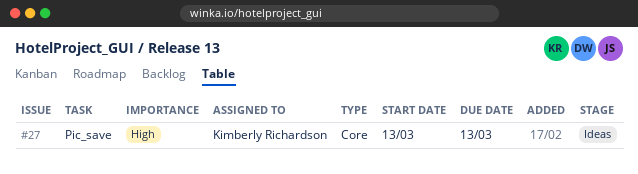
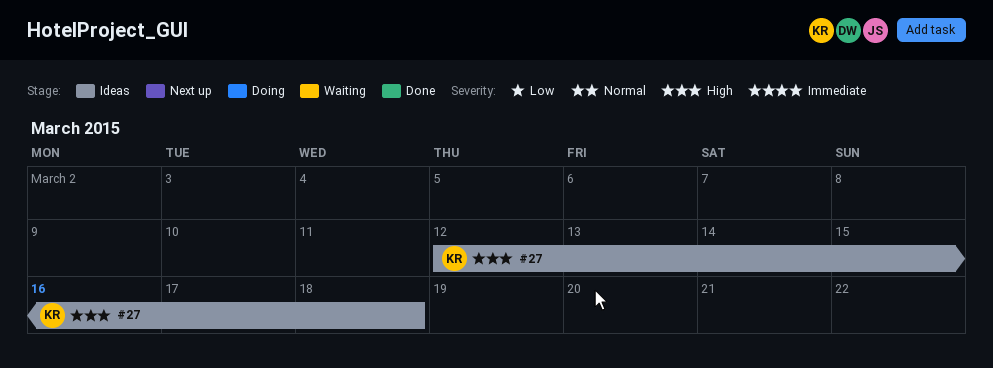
#27, start: Mar 13 -> Mar 12
#27, due: Mar 13 -> Mar 18

